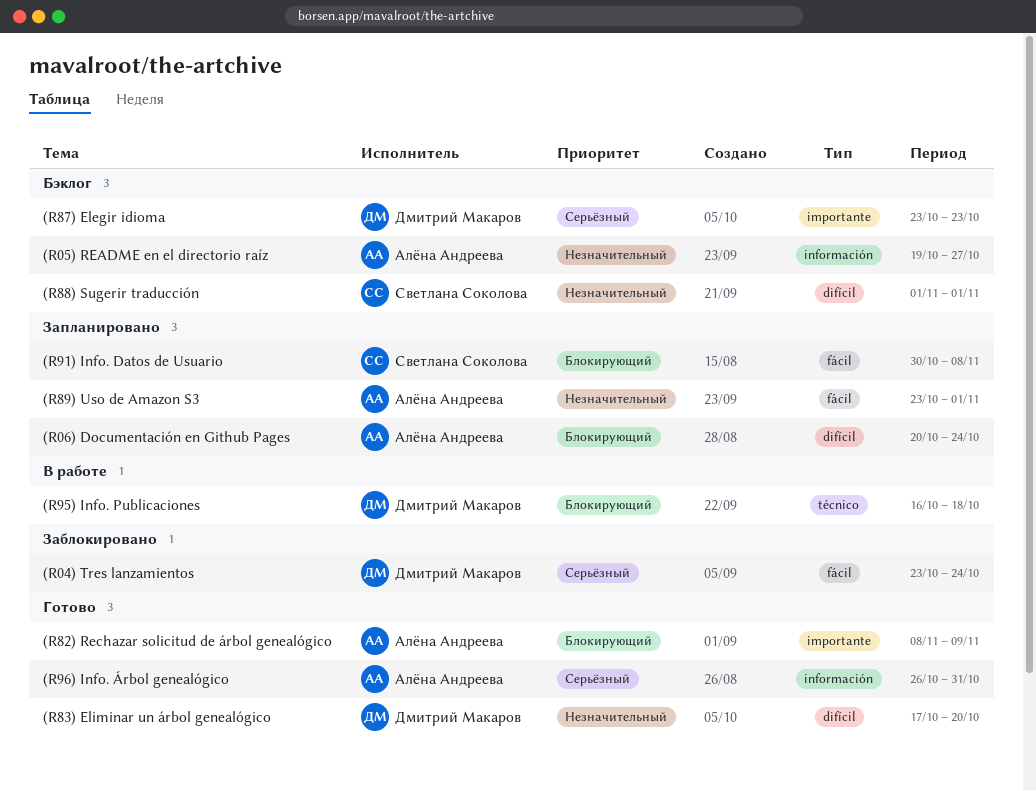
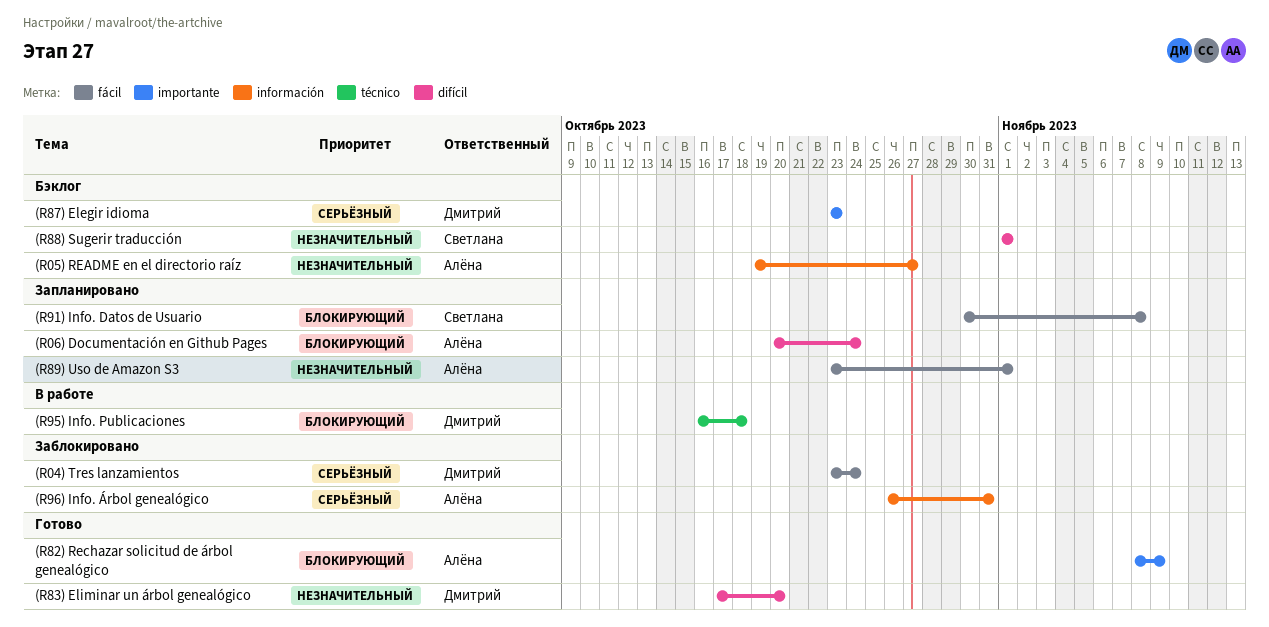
(R96) Info. Árbol genealógico, status: Готово -> Заблокировано

